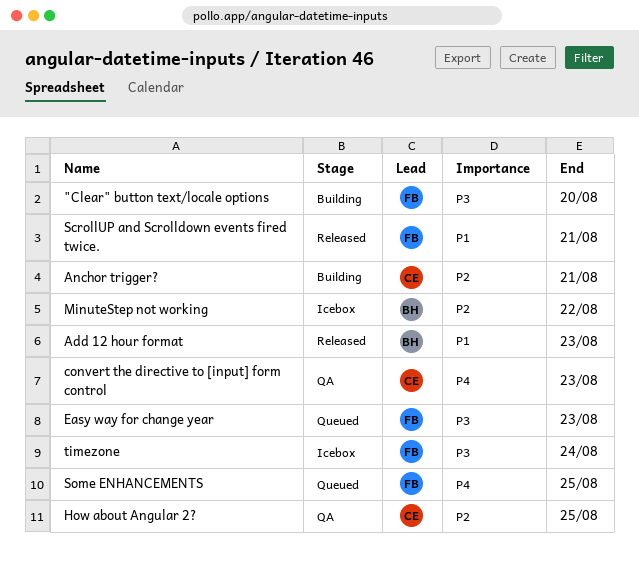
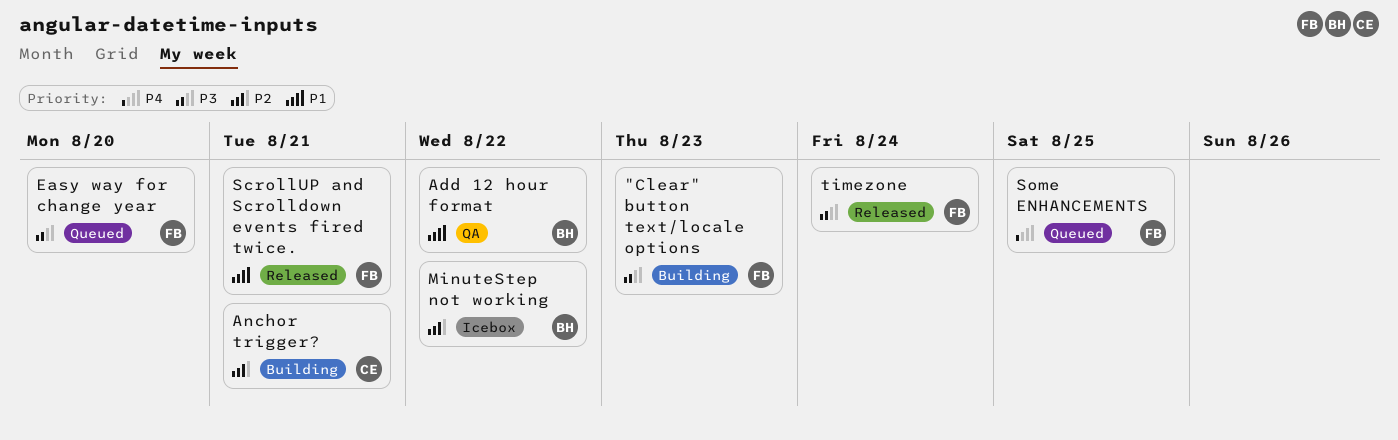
"Clear" button text/locale options, due: Aug 20 -> Aug 23
Add 12 hour format, status: Released -> QA
Add 12 hour format, due: Aug 23 -> Aug 22
convert the directive to [input] form control: present -> none
Easy way for change year, due: Aug 23 -> Aug 20
How about Angular 2?: present -> none
timezone, status: Icebox -> Released

